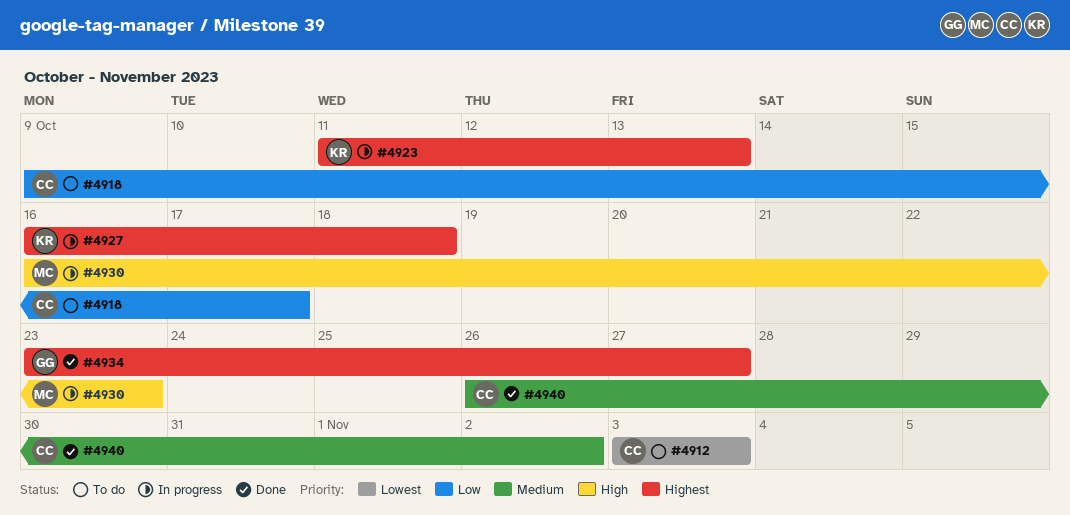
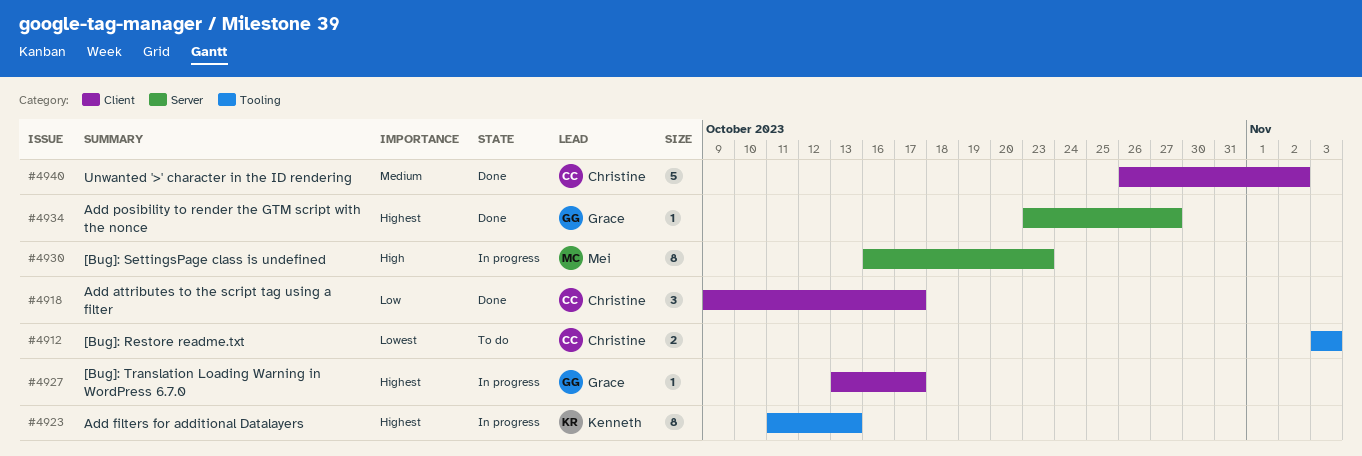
#4918, status: To do -> Done
#4927, owner: Kenneth -> Grace
#4927, start: Oct 16 -> Oct 13
#4927, due: Oct 18 -> Oct 17

